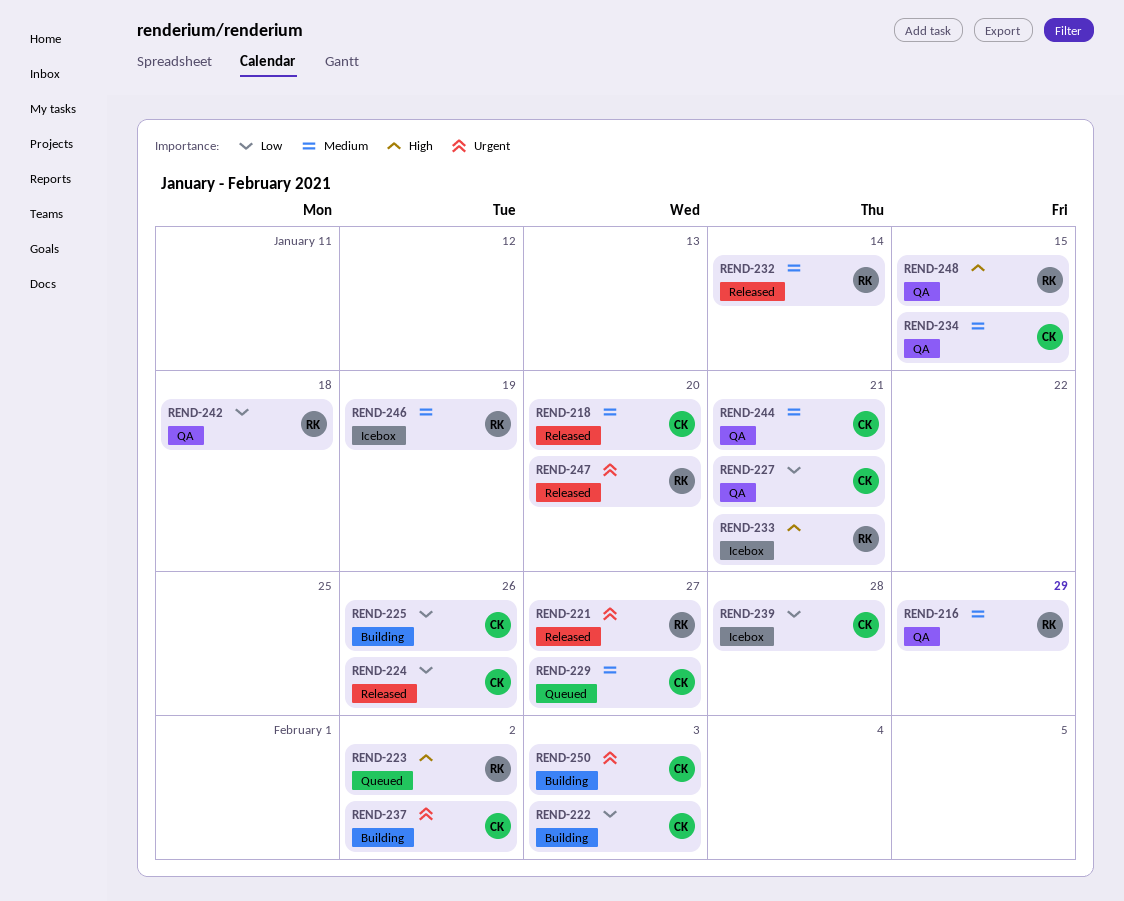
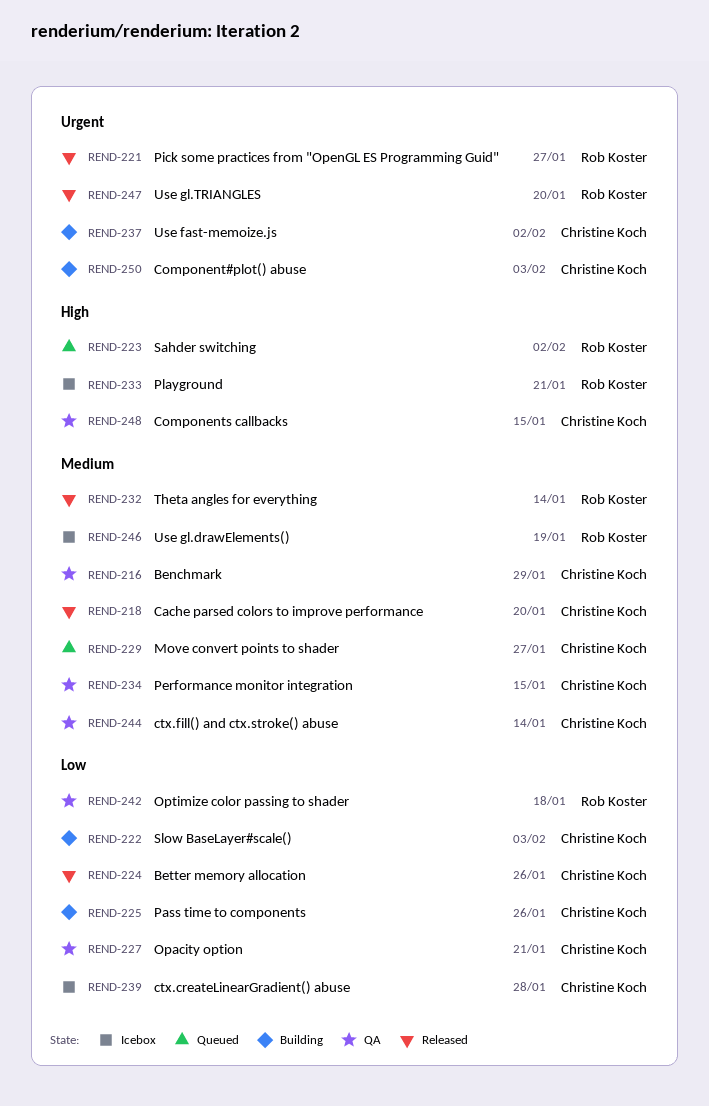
REND-216, owner: Rob Koster -> Christine Koch
REND-244, due: Jan 21 -> Jan 14
REND-248, owner: Rob Koster -> Christine Koch

